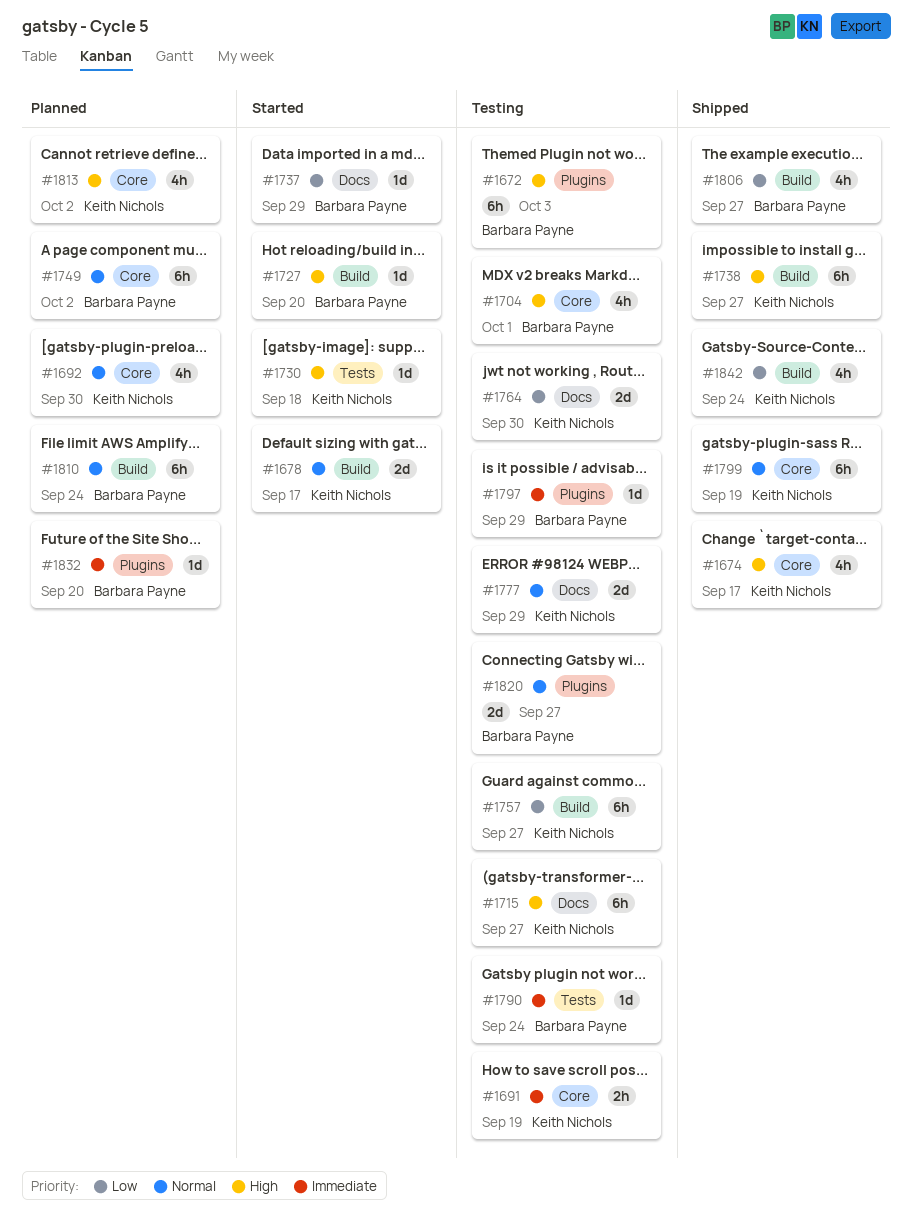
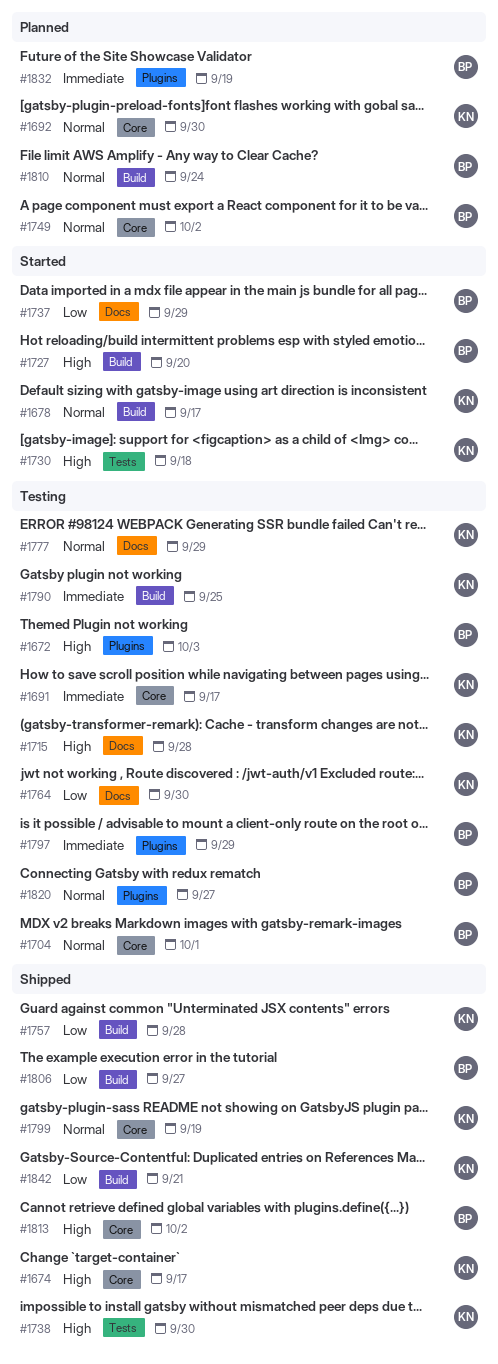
#1691, due: Sep 19 -> Sep 17
#1704, priority: High -> Normal
#1715, due: Sep 27 -> Sep 28
#1738, label: Build -> Tests
#1738, due: Sep 27 -> Sep 30
#1757, status: Testing -> Shipped
#1757, due: Sep 27 -> Sep 28
#1790, owner: Barbara Payne -> Keith Nichols
#1790, label: Tests -> Build
#1790, due: Sep 24 -> Sep 25
#1813, status: Planned -> Shipped
#1813, owner: Keith Nichols -> Barbara Payne
#1832, due: Sep 20 -> Sep 19
#1842, due: Sep 24 -> Sep 21

